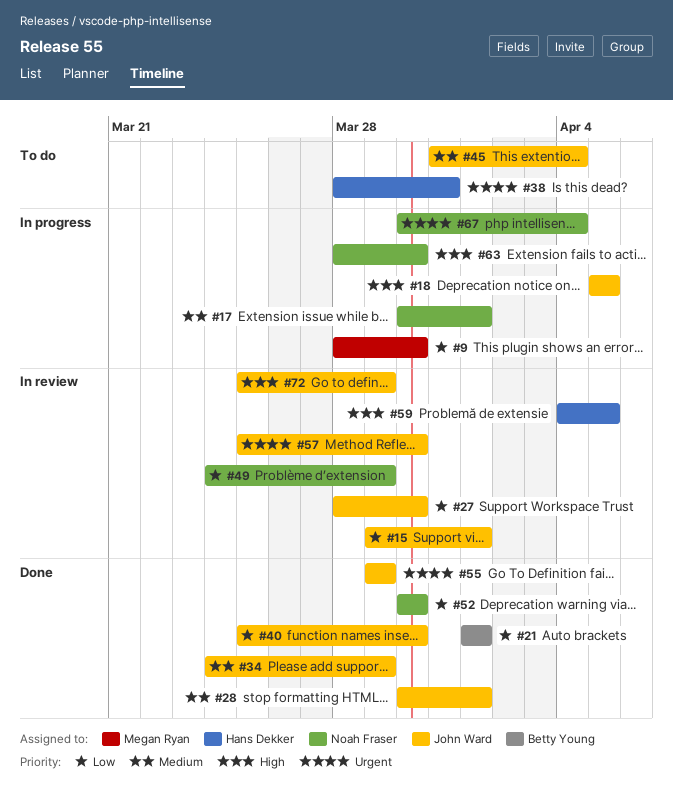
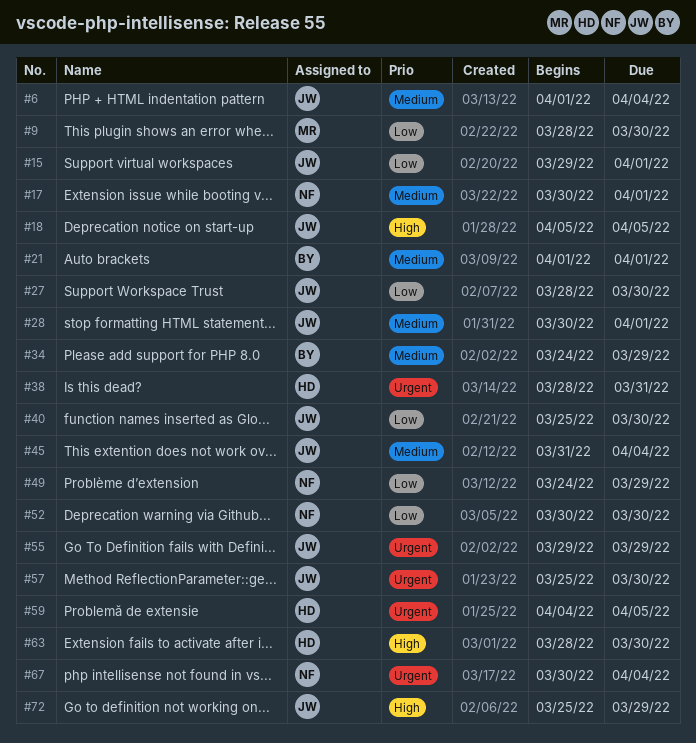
#6: none -> present
#21, priority: Low -> Medium
#34, owner: John Ward -> Betty Young
#59, priority: High -> Urgent
#63, owner: Noah Fraser -> Hans Dekker

